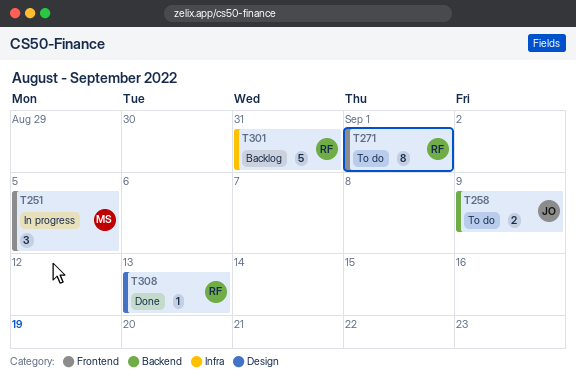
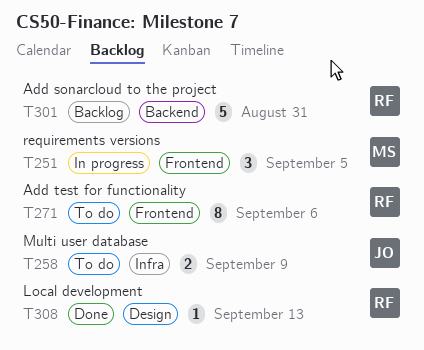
T258, label: Backend -> Infra
T271, due: Sep 1 -> Sep 6
T301, label: Infra -> Backend

